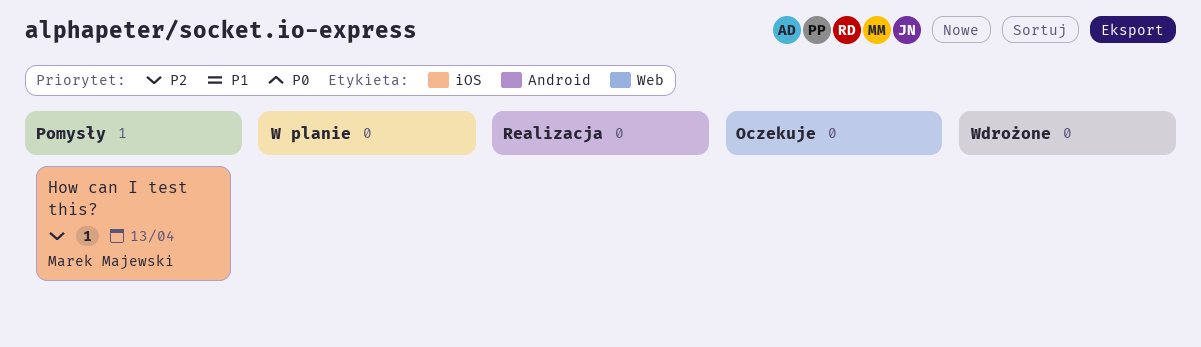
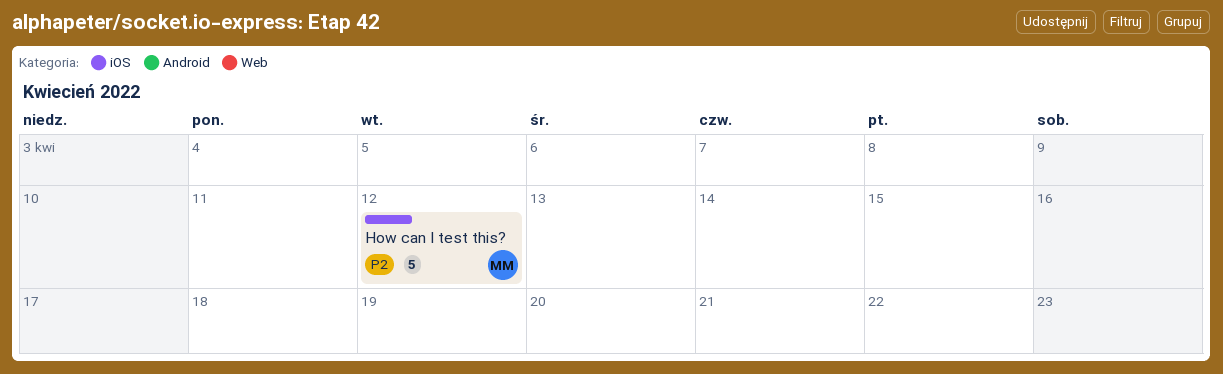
How can I test this?, estimate: 1 -> 5
How can I test this?, due: Apr 13 -> Apr 12

